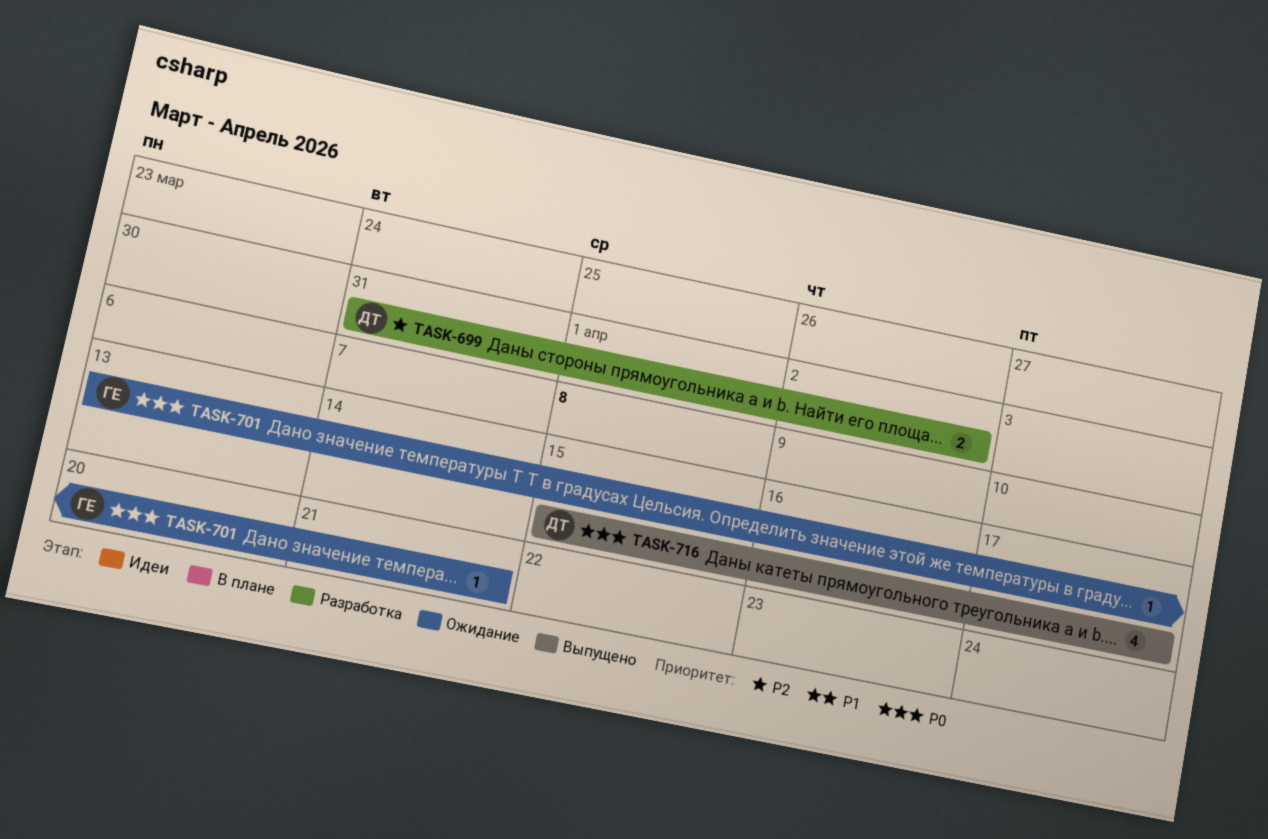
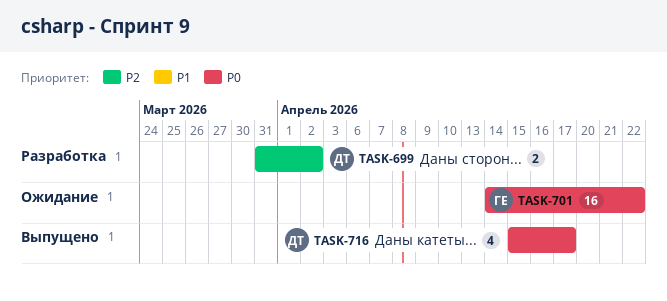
TASK-701, estimate: 1 -> 16
TASK-701, start: Apr 13 -> Apr 14
TASK-701, due: Apr 21 -> Apr 22

